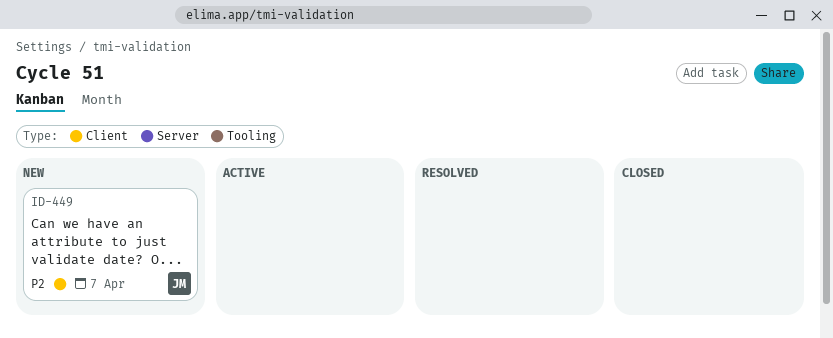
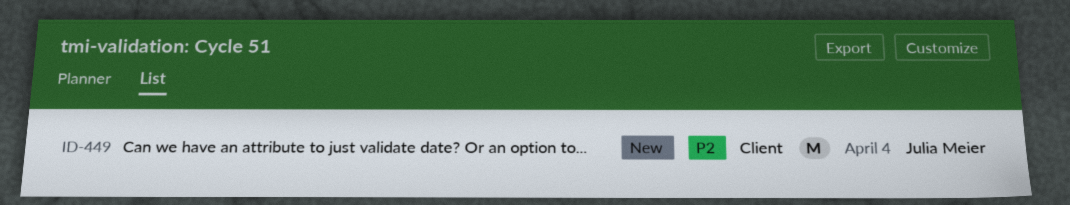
ID-449, due: Apr 7 -> Apr 4

